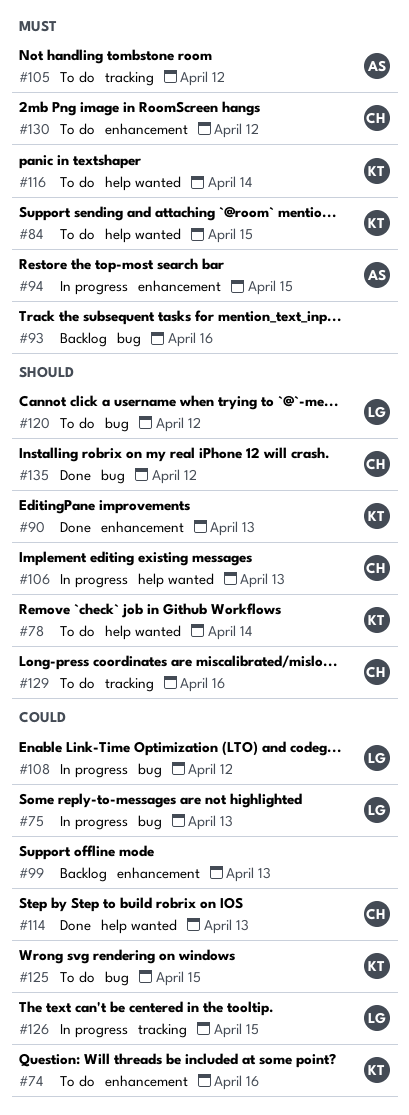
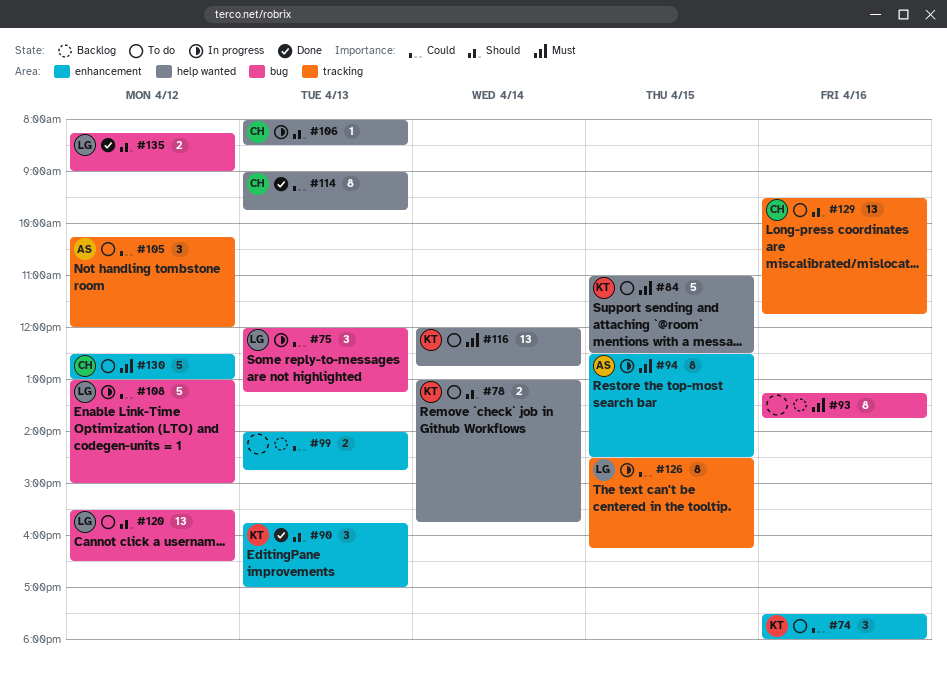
#105, priority: Must -> Could
#125: present -> none
#135, owner: CH -> LG

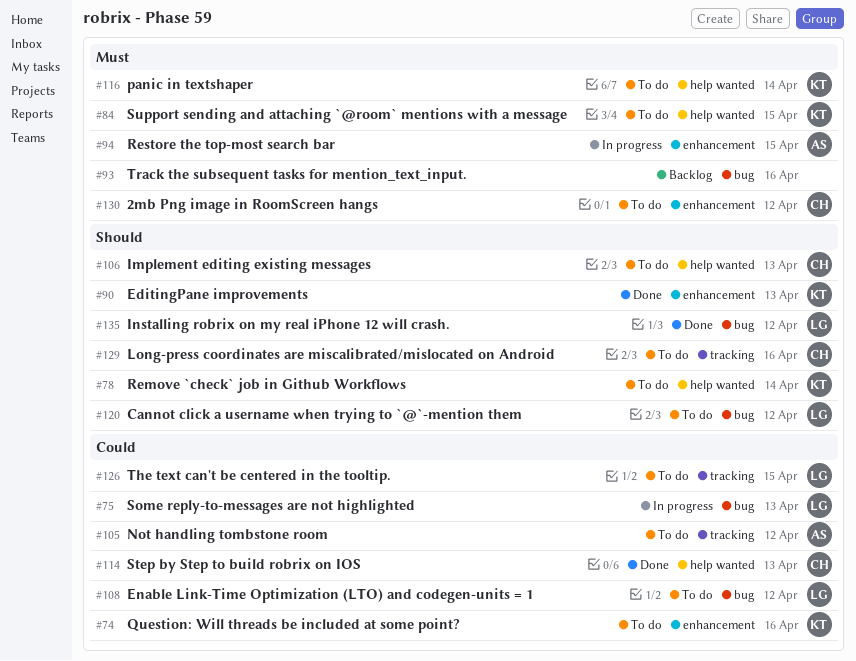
#99: present -> none
#106, status: In progress -> To do
#108, status: In progress -> To do
#126, status: In progress -> To do

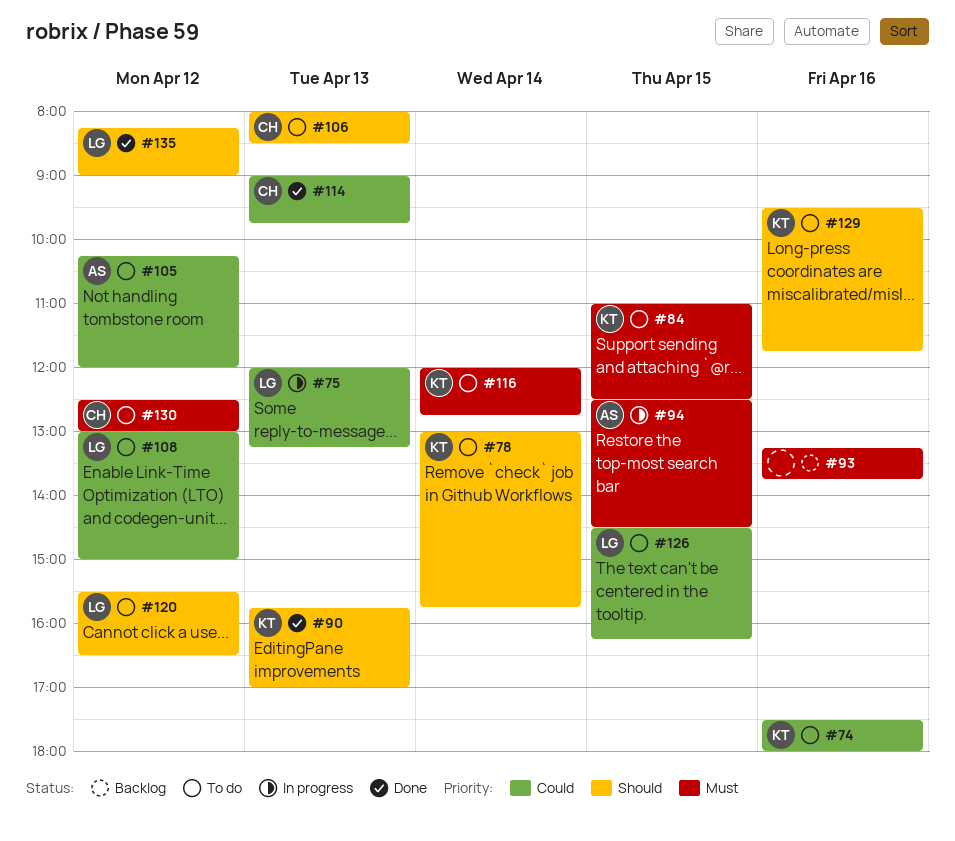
#129, owner: CH -> KT

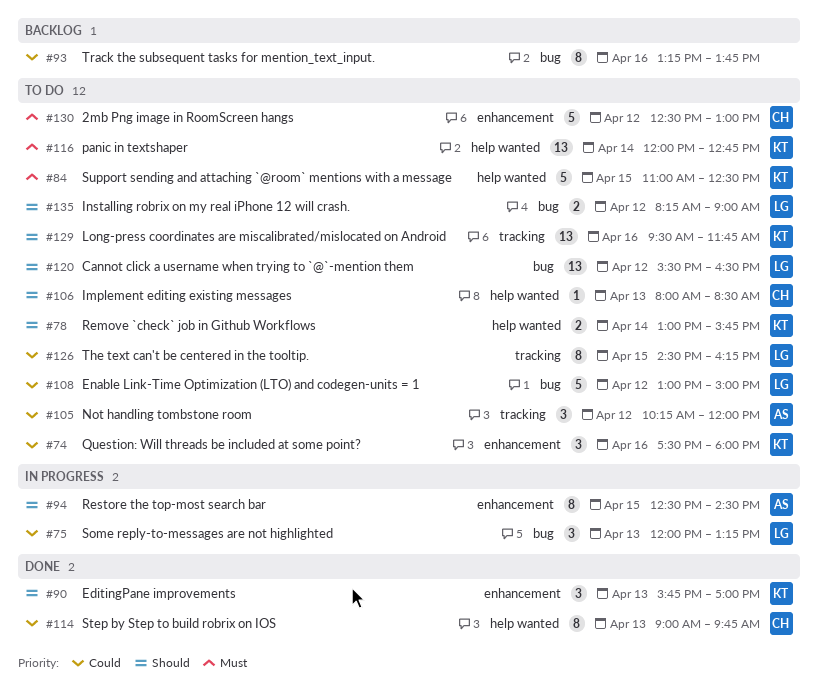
#93, priority: Must -> Could
#94, priority: Must -> Should
#135, status: Done -> To do

